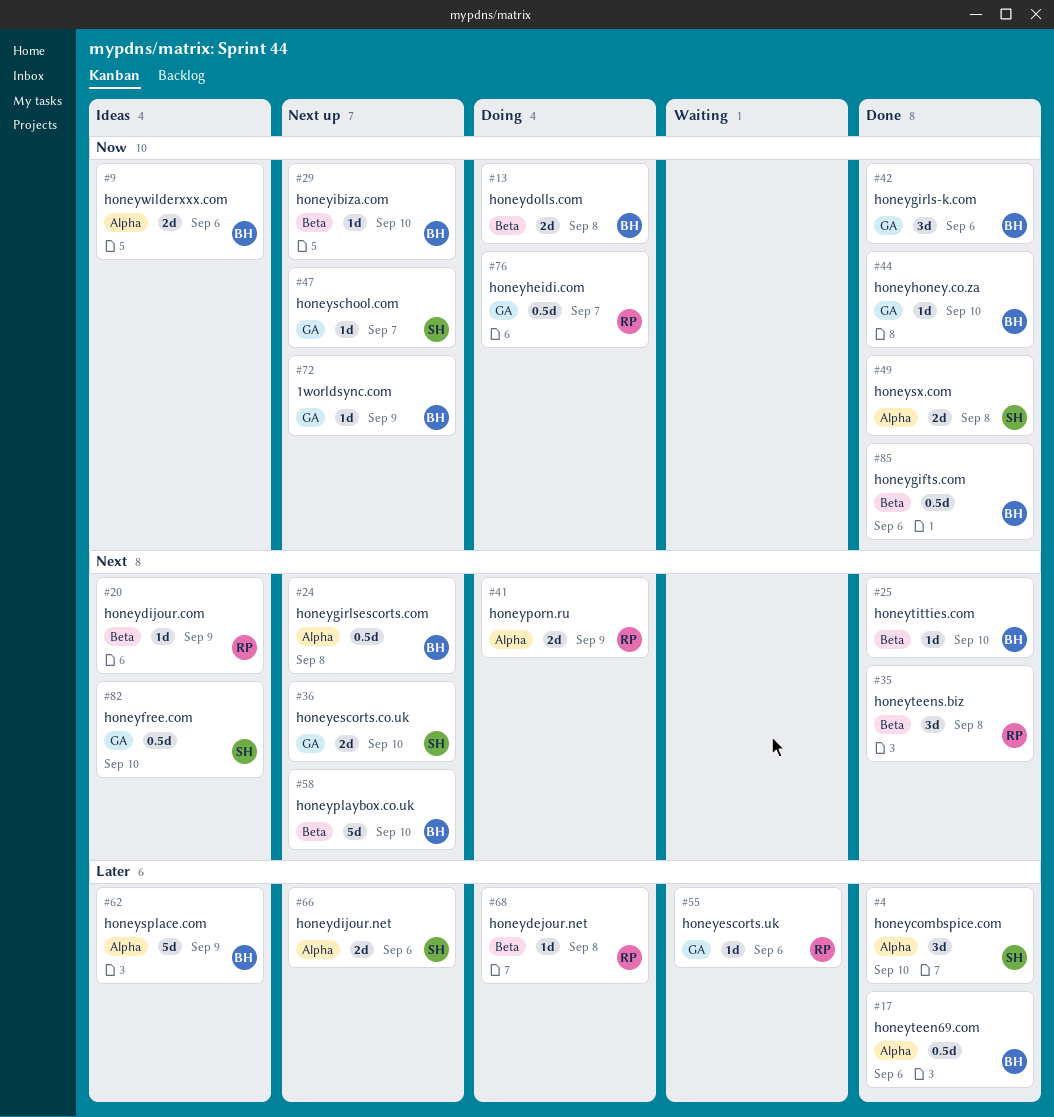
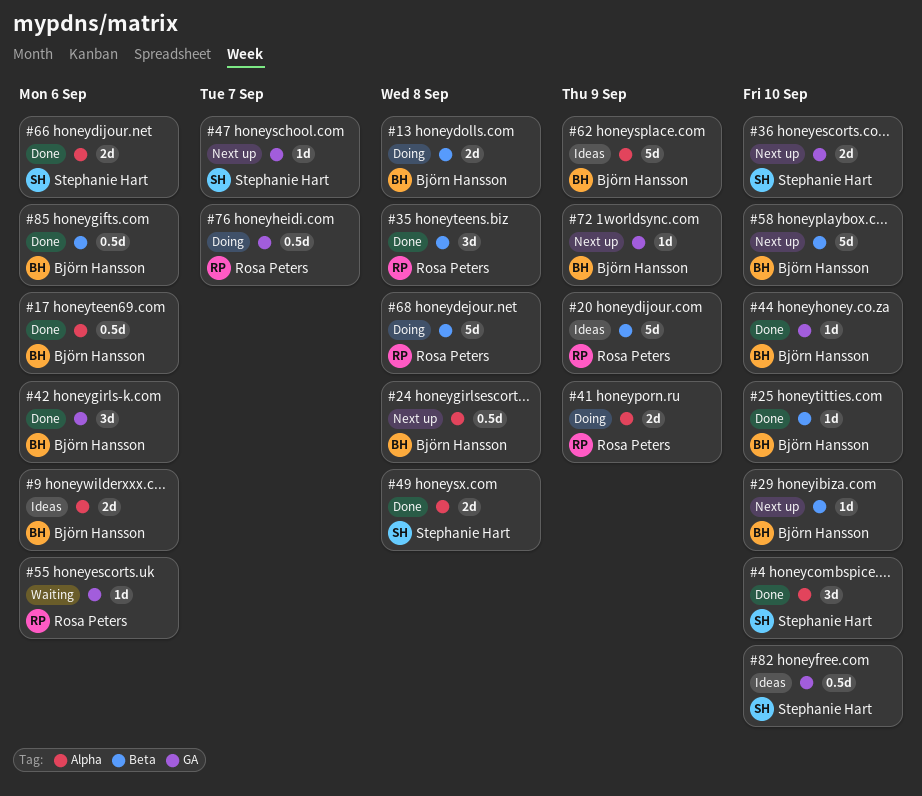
#20, estimate: 1d -> 5d
#66, status: Next up -> Done
#68, estimate: 1d -> 5d

